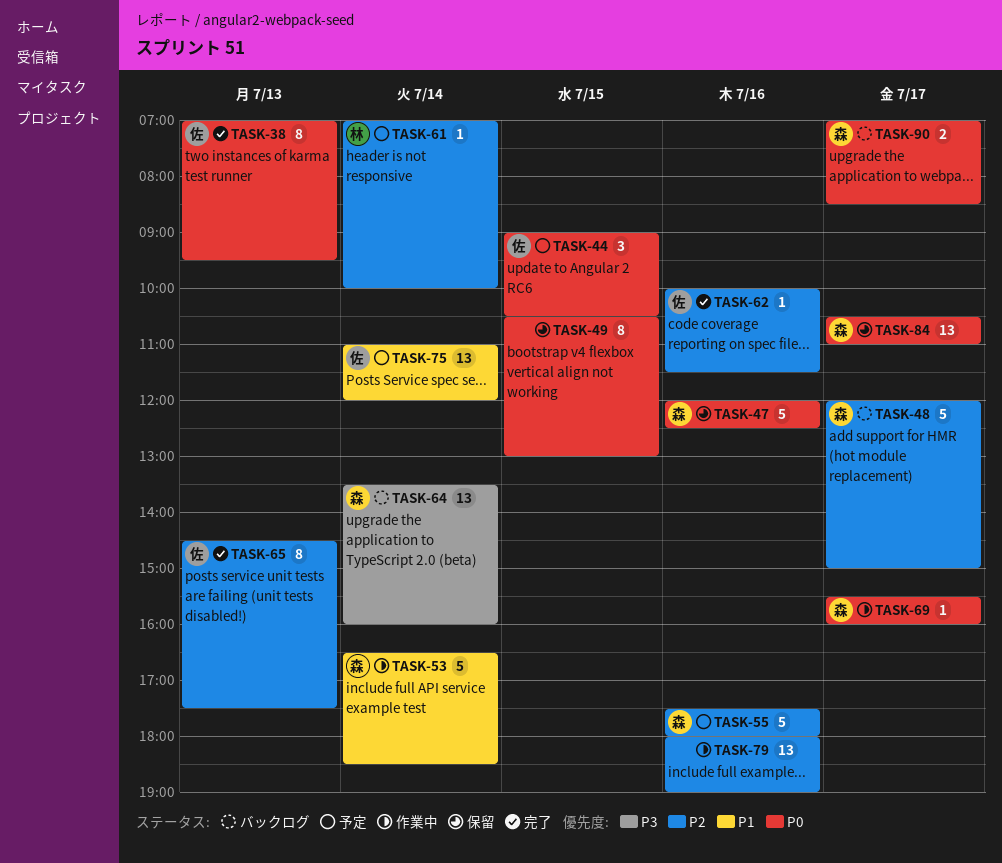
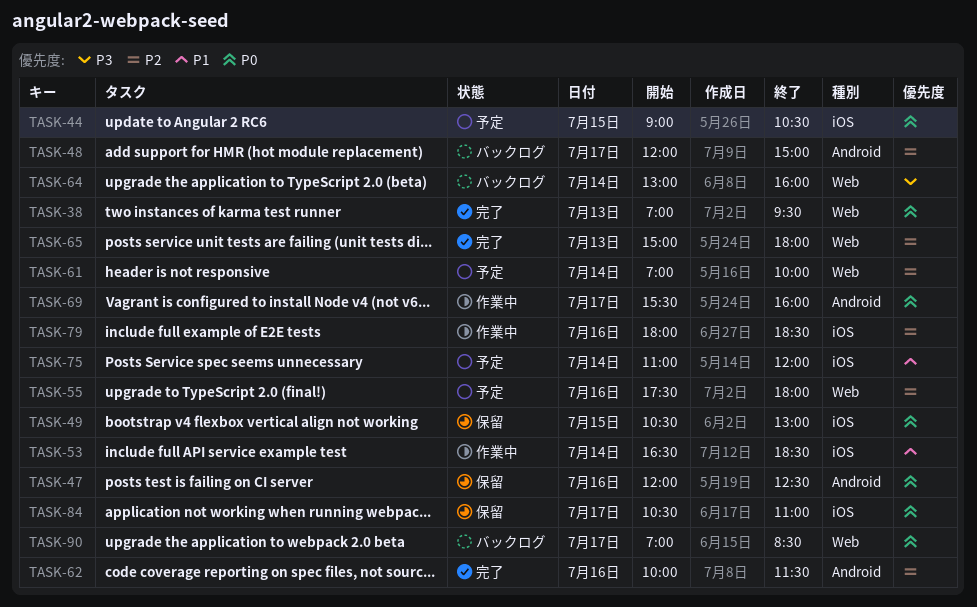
TASK-64, begins: 13:30 -> 13:00
TASK-65, begins: 14:30 -> 15:00
TASK-65, ends: 17:30 -> 18:00
TASK-79, ends: 19:00 -> 18:30

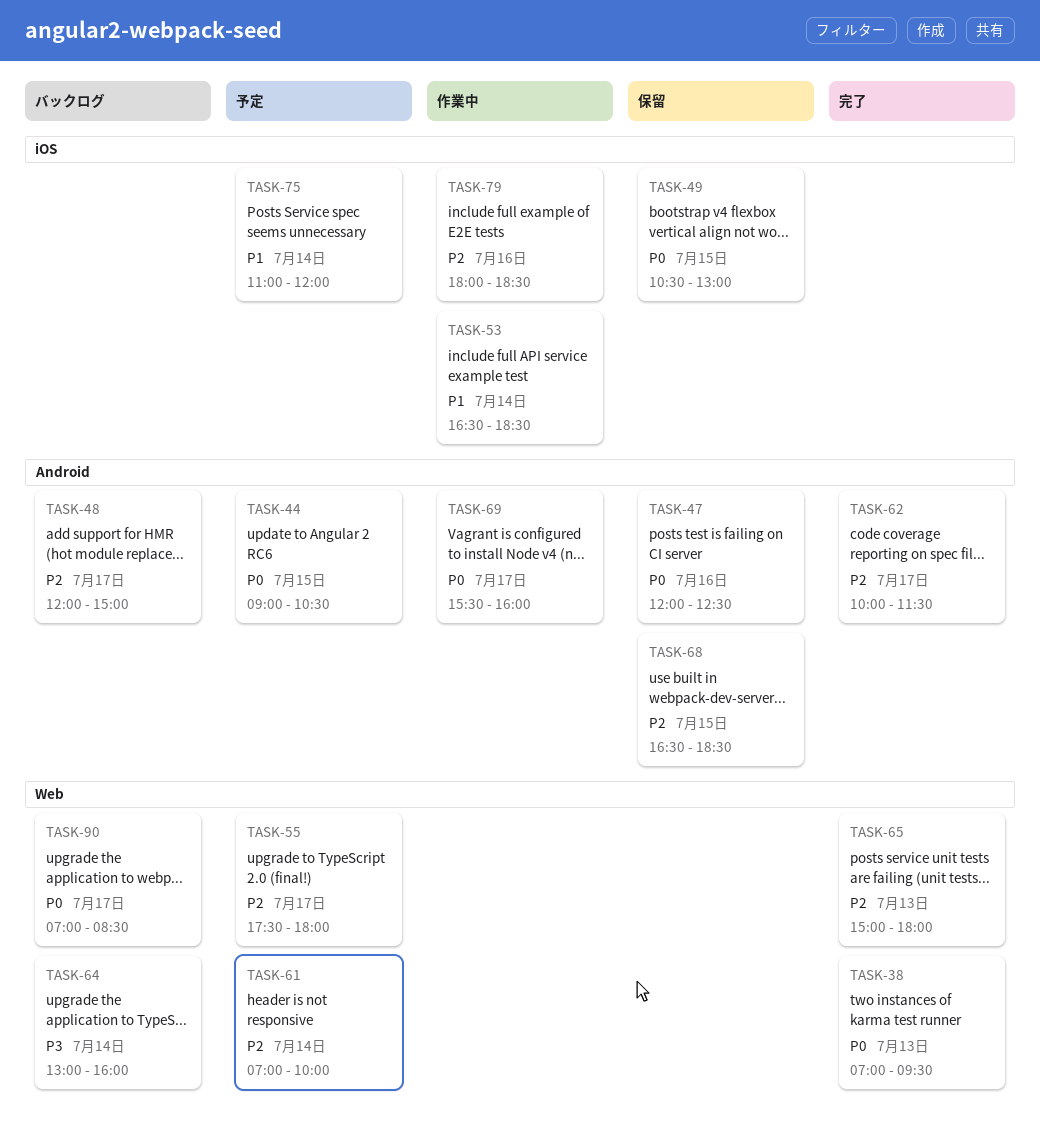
TASK-44, label: iOS -> Android
TASK-55, day: Jul 16 -> Jul 17
TASK-62, day: Jul 16 -> Jul 17
TASK-68: none -> present
TASK-84: present -> none

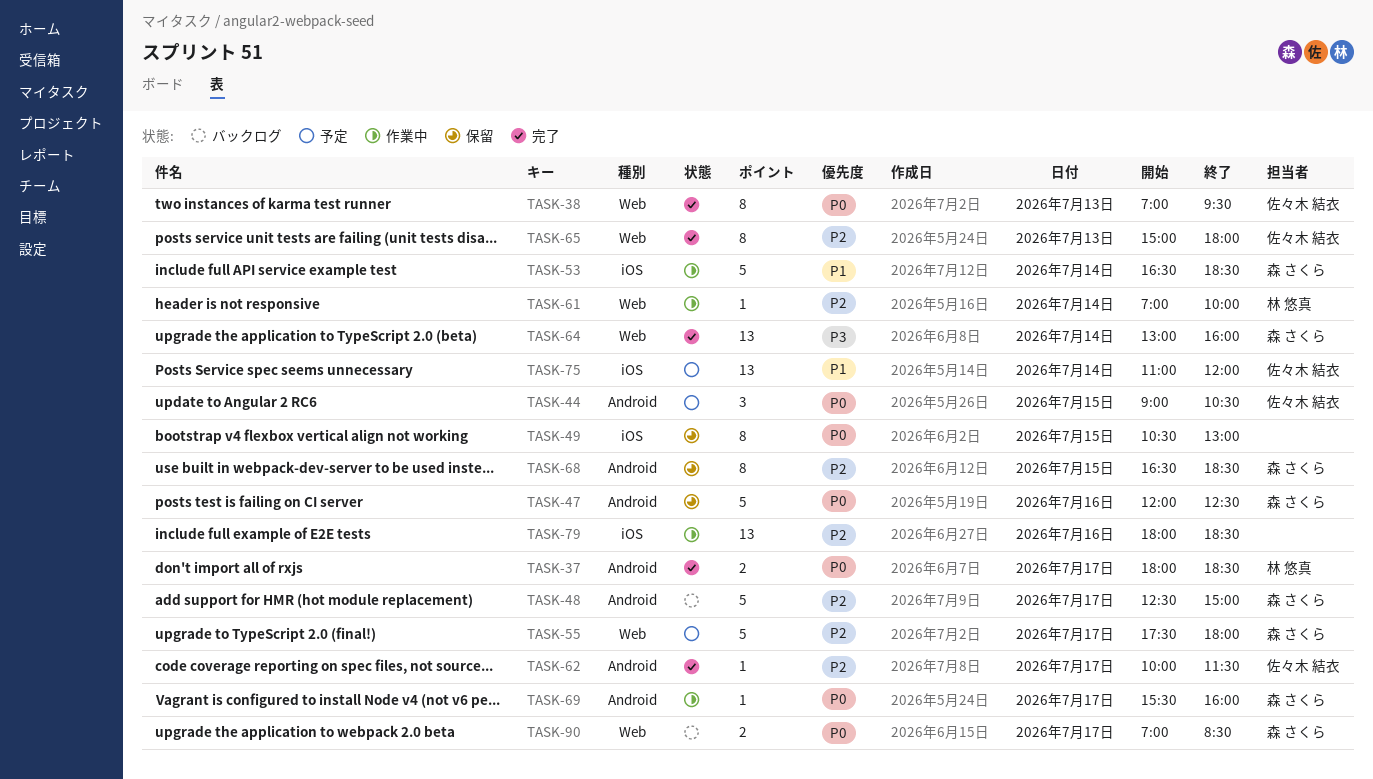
TASK-37: none -> present
TASK-48, begins: 12:00 -> 12:30
TASK-61, status: 予定 -> 作業中
TASK-64, status: バックログ -> 完了

